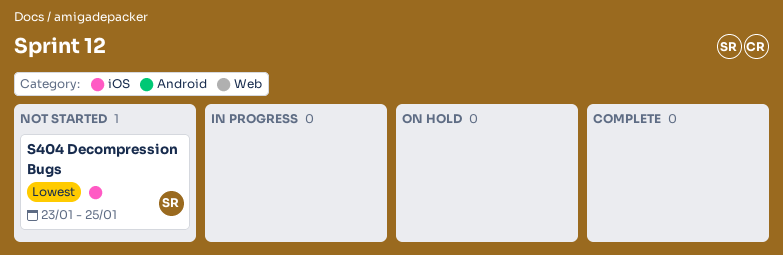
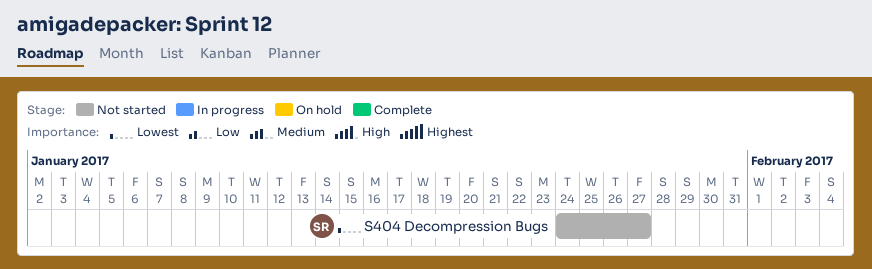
S404 Decompression Bugs, start: Jan 23 -> Jan 24
S404 Decompression Bugs, due: Jan 25 -> Jan 27

